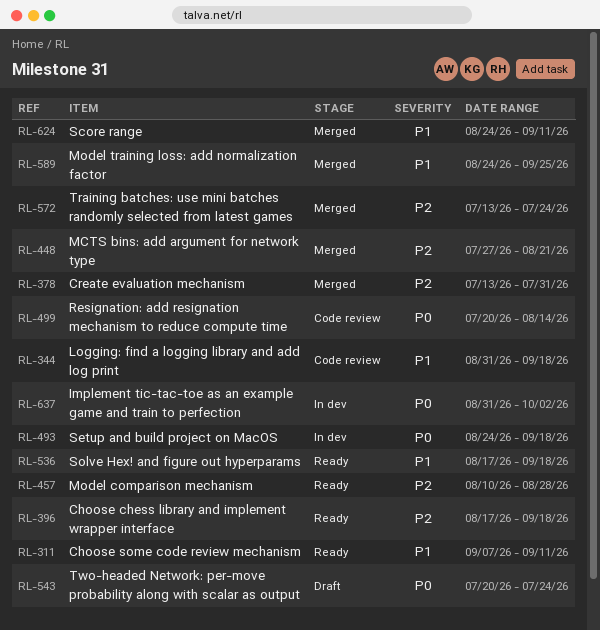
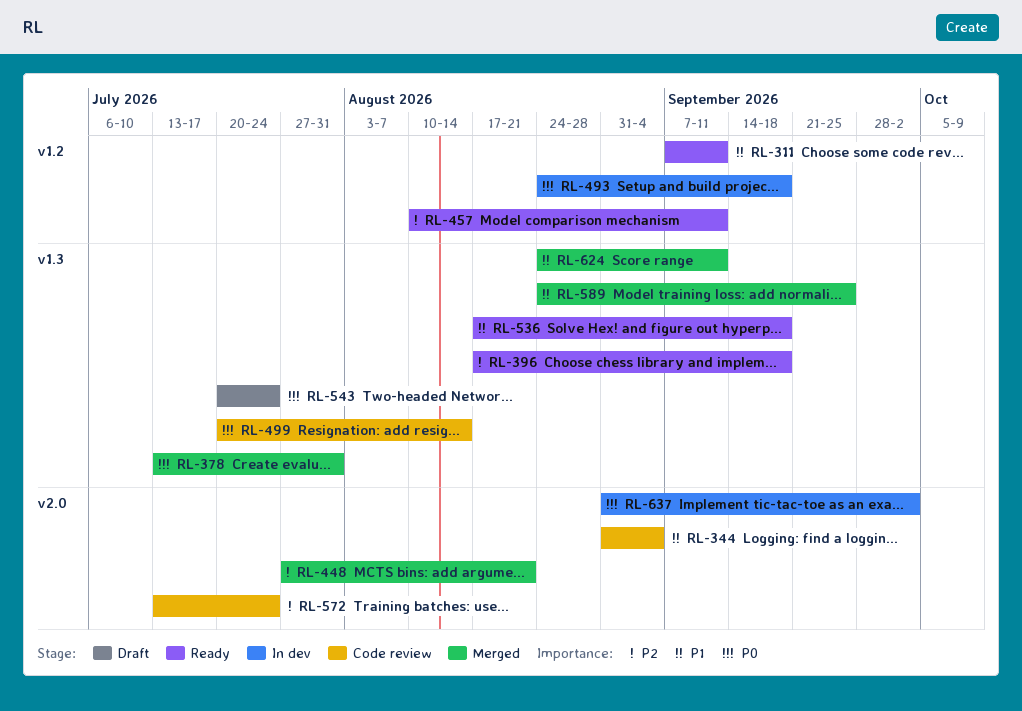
RL-344, due: Sep 18 -> Sep 4
RL-378, priority: P2 -> P0
RL-457, due: Aug 28 -> Sep 11
RL-572, status: Merged -> Code review

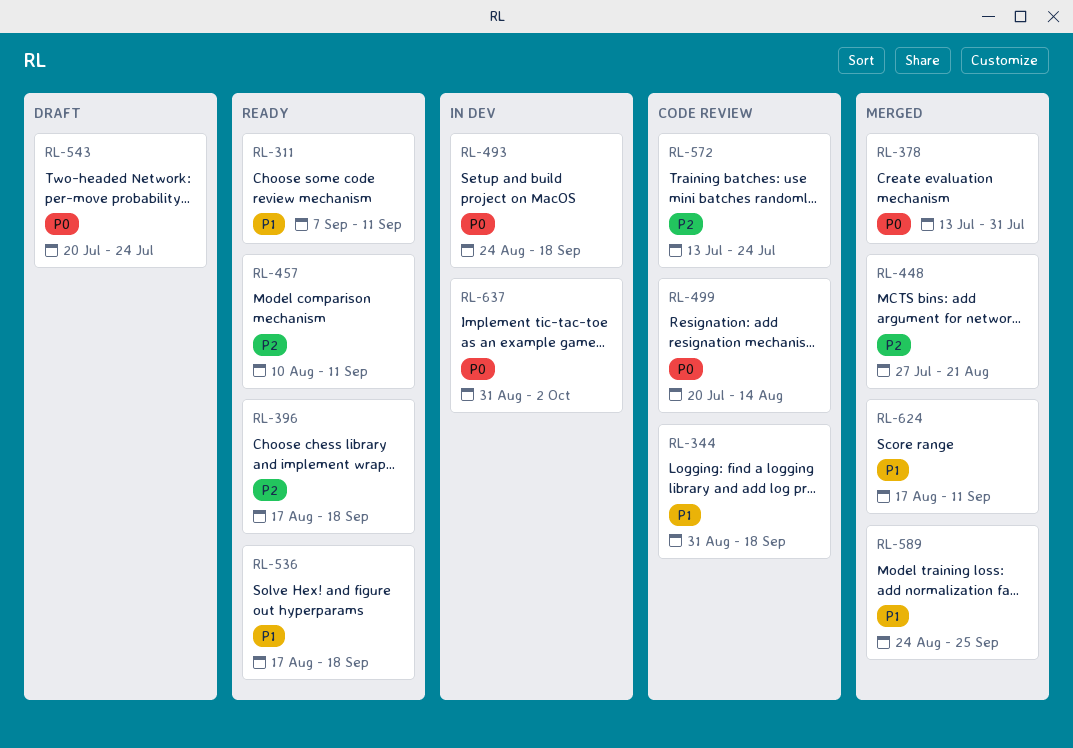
RL-344, due: Sep 4 -> Sep 18
RL-624, start: Aug 24 -> Aug 17

